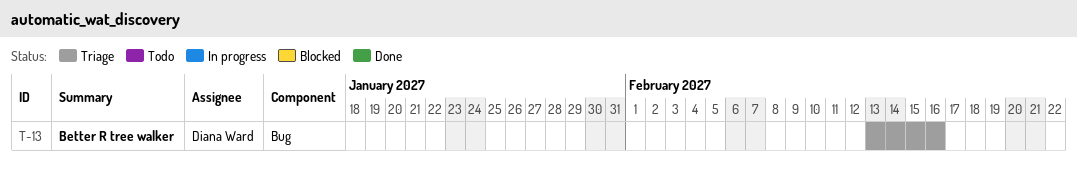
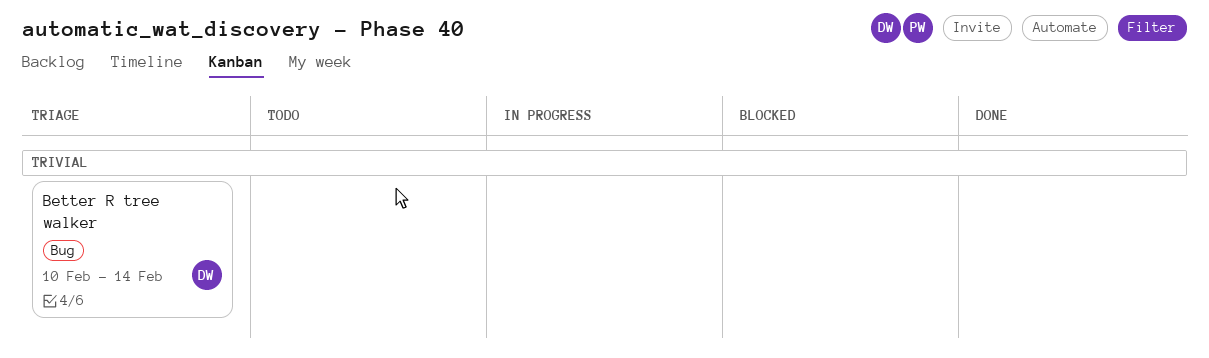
Better R tree walker, start: Feb 13 -> Feb 10
Better R tree walker, due: Feb 16 -> Feb 14

